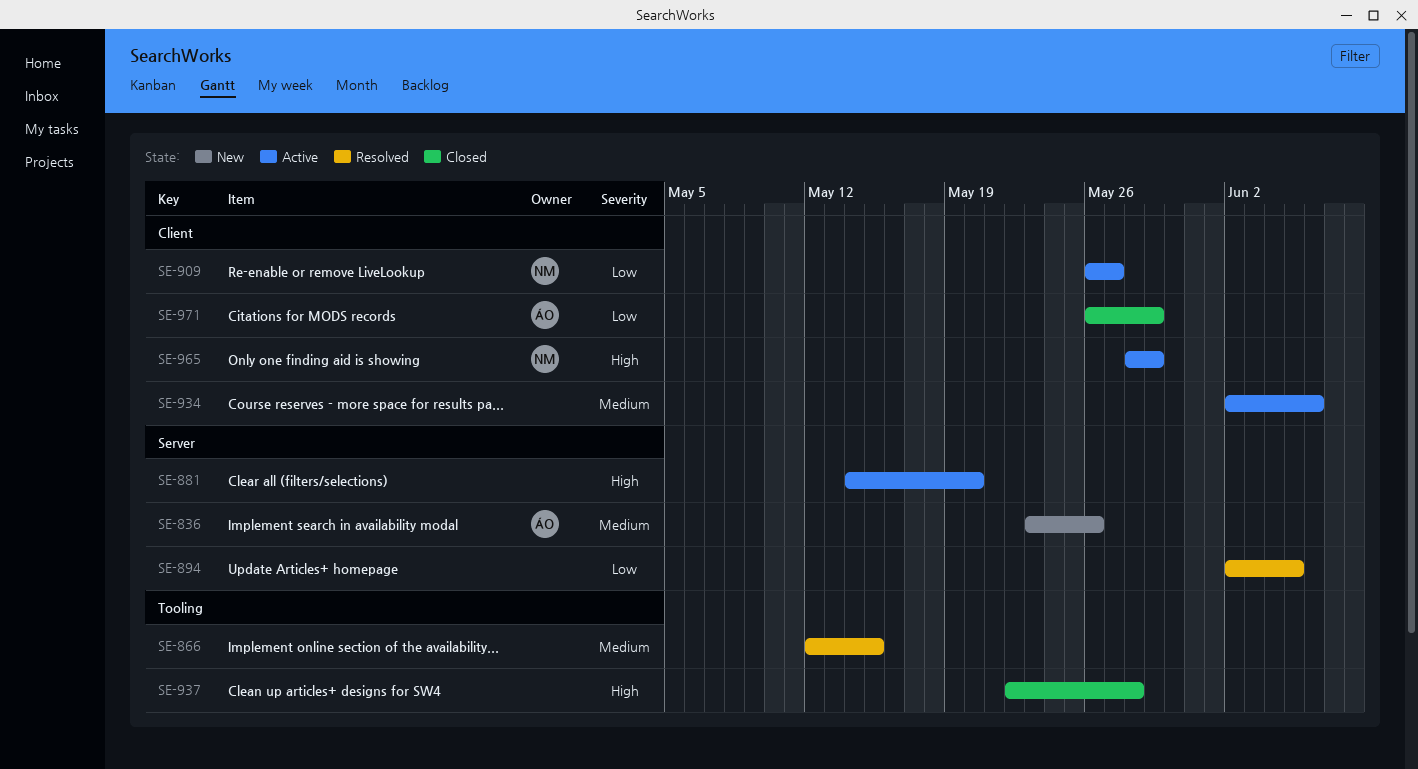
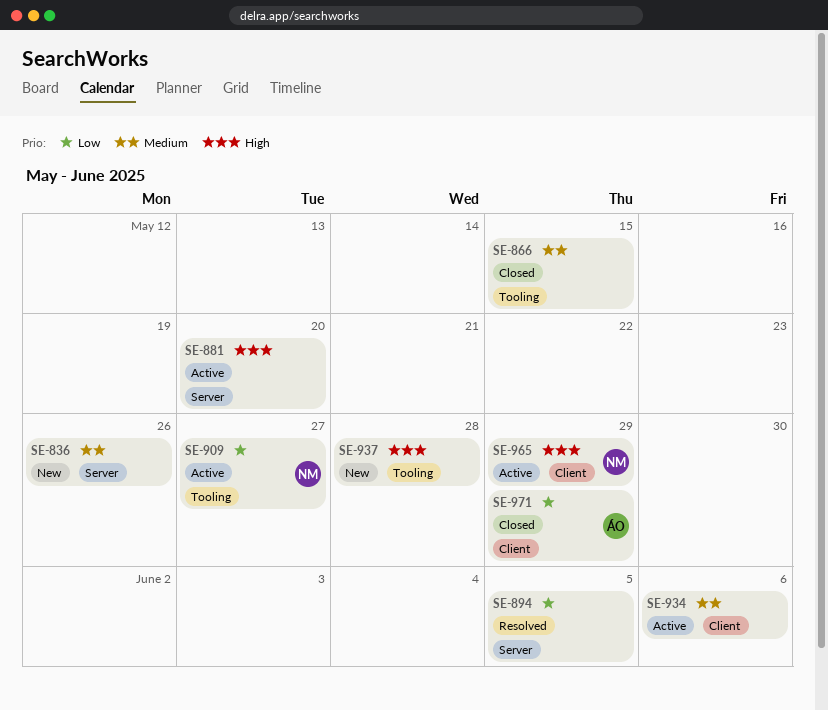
SE-836, owner: ÁO -> none
SE-866, status: Resolved -> Closed
SE-909, label: Client -> Tooling
SE-937, status: Closed -> New

